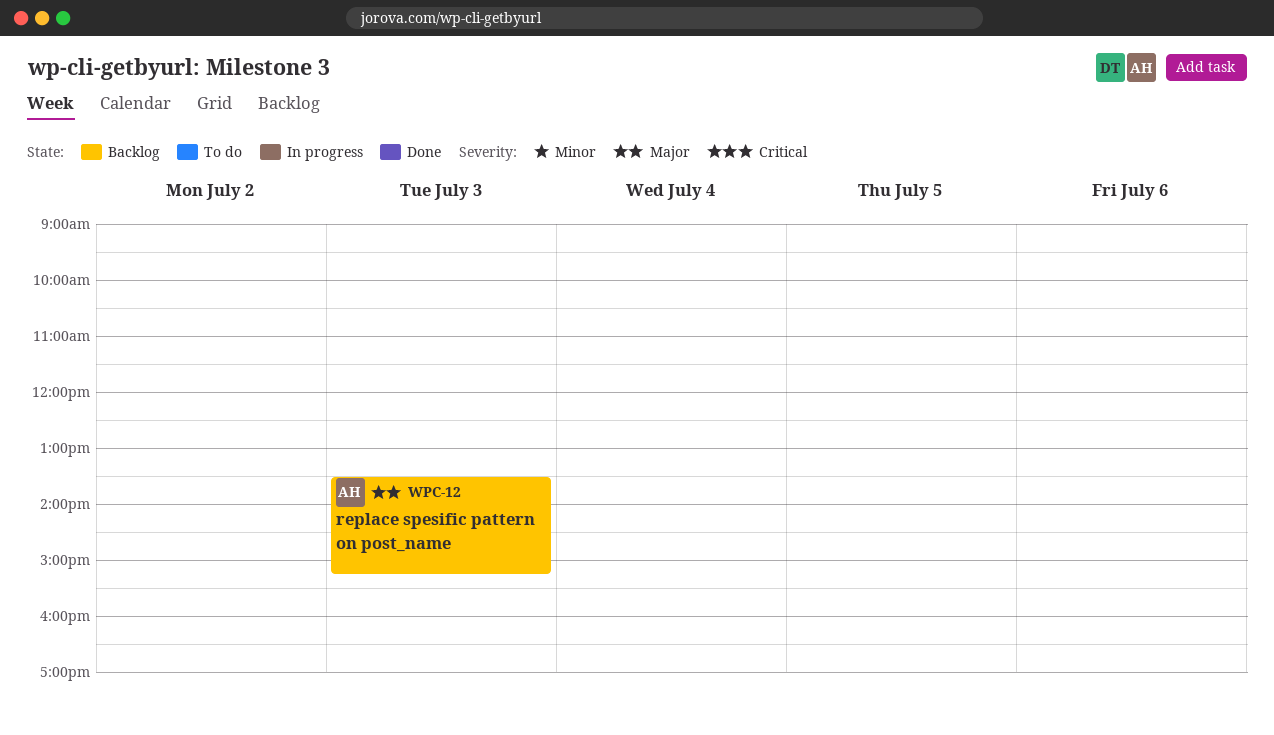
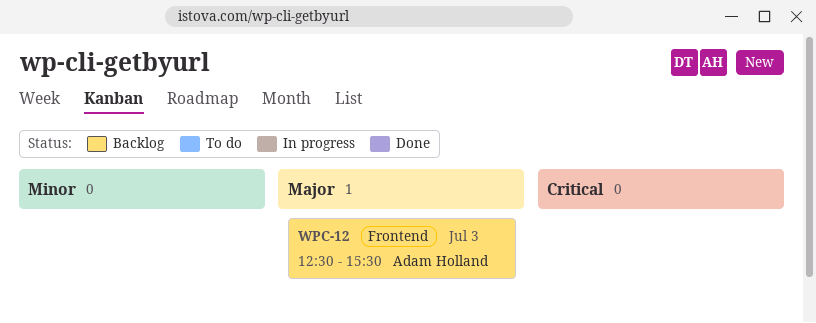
WPC-12, begins: 13:30 -> 12:30
WPC-12, ends: 15:15 -> 15:30

